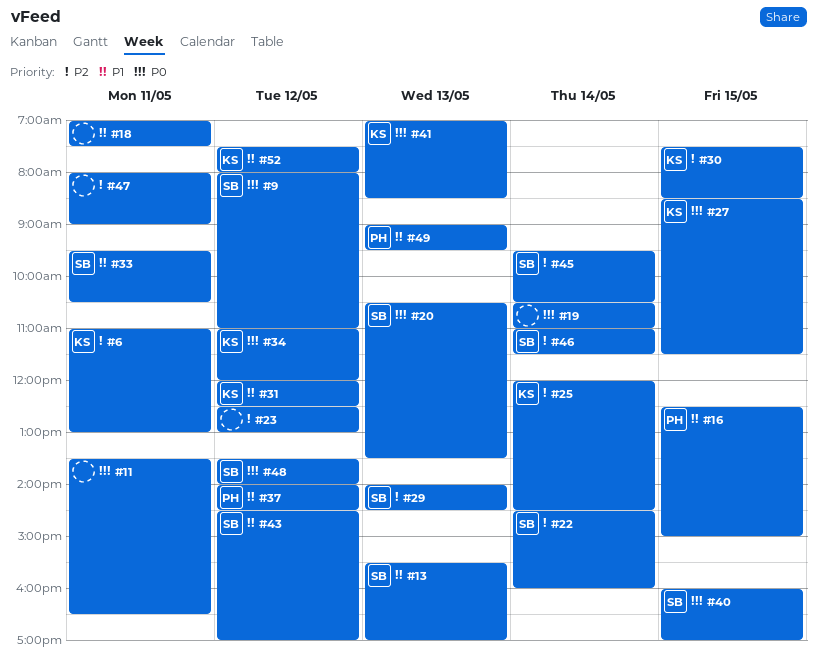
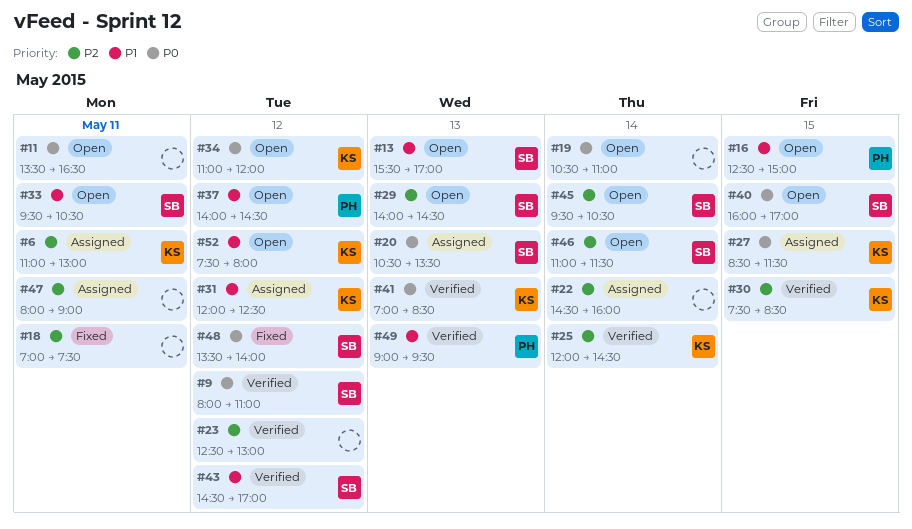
#18, priority: P1 -> P2
#22, owner: SB -> none

